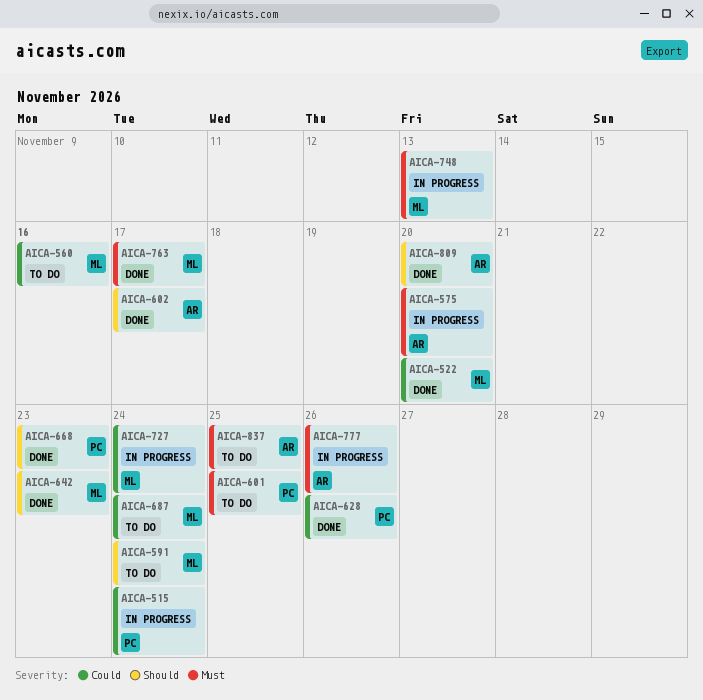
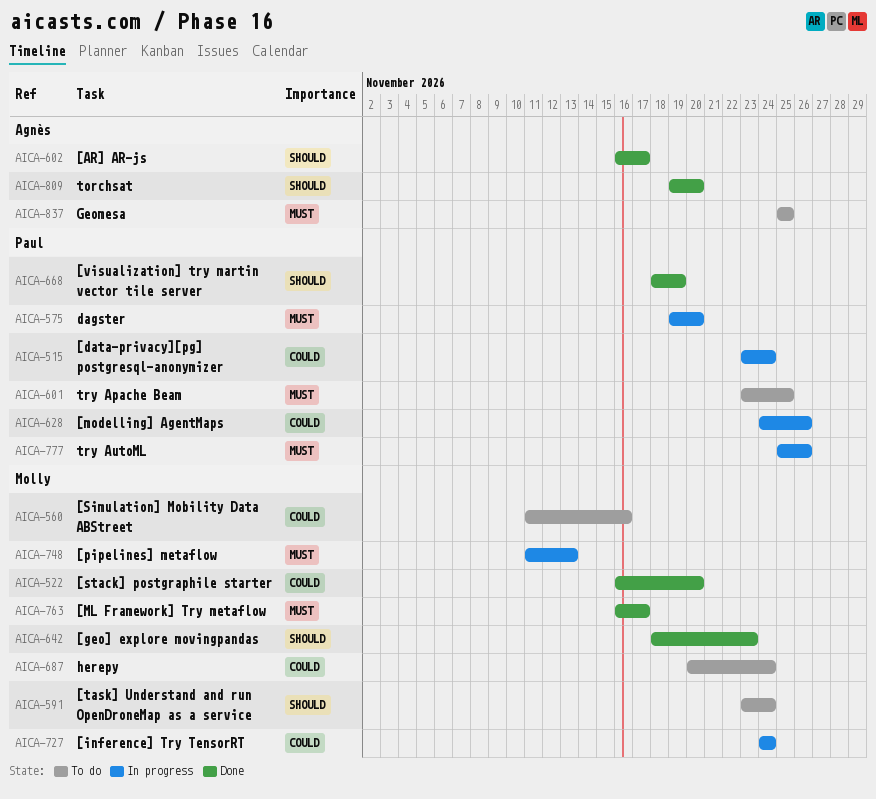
AICA-575, owner: Agnès -> Paul
AICA-628, status: Done -> In progress
AICA-668, due: Nov 23 -> Nov 19
AICA-777, owner: Agnès -> Paul

